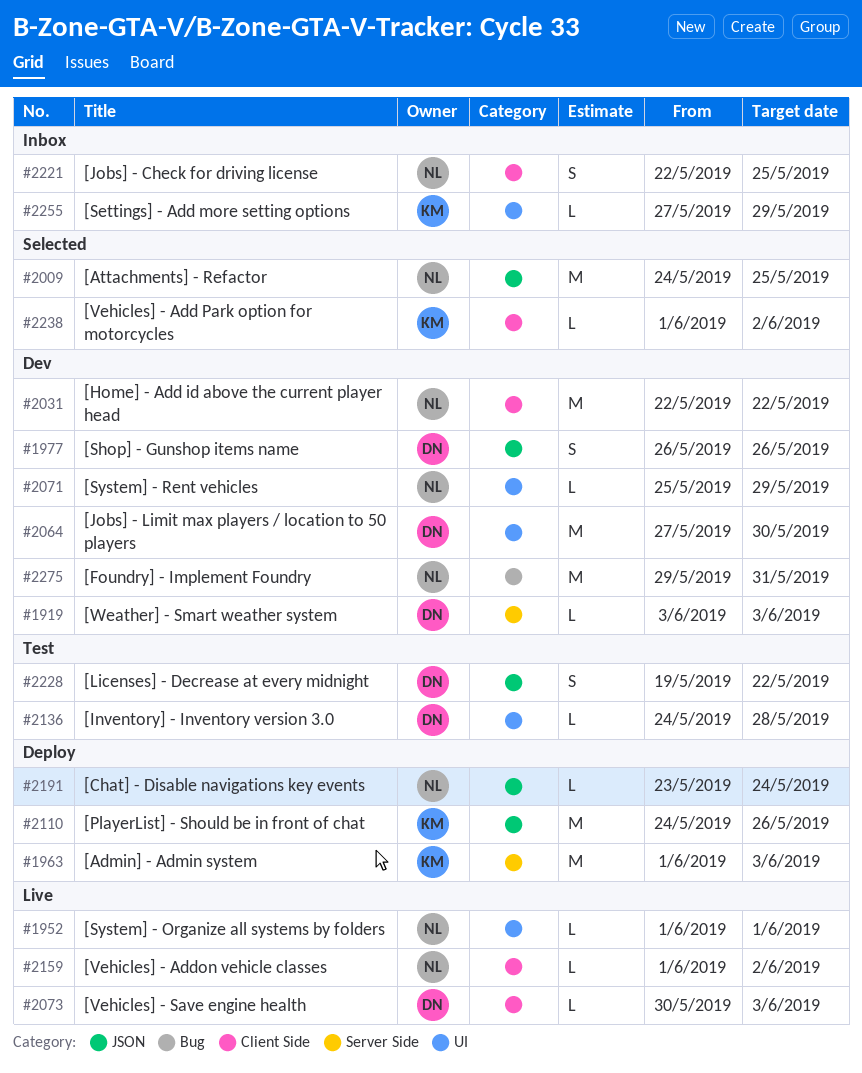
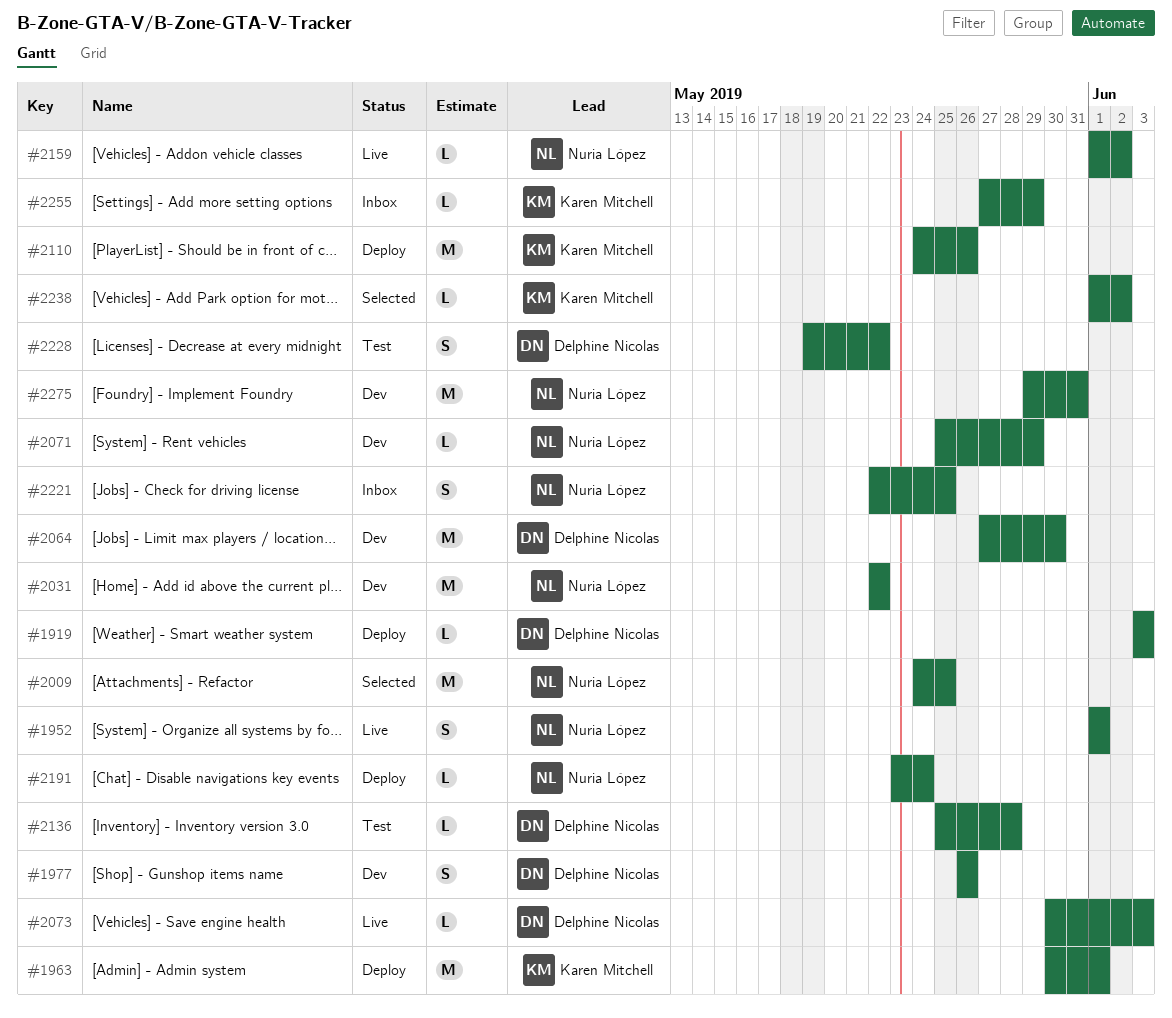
#1919, status: Dev -> Deploy
#1952, estimate: L -> S
#1963, start: Jun 1 -> May 30
#1963, due: Jun 3 -> Jun 1
#2136, start: May 24 -> May 25

